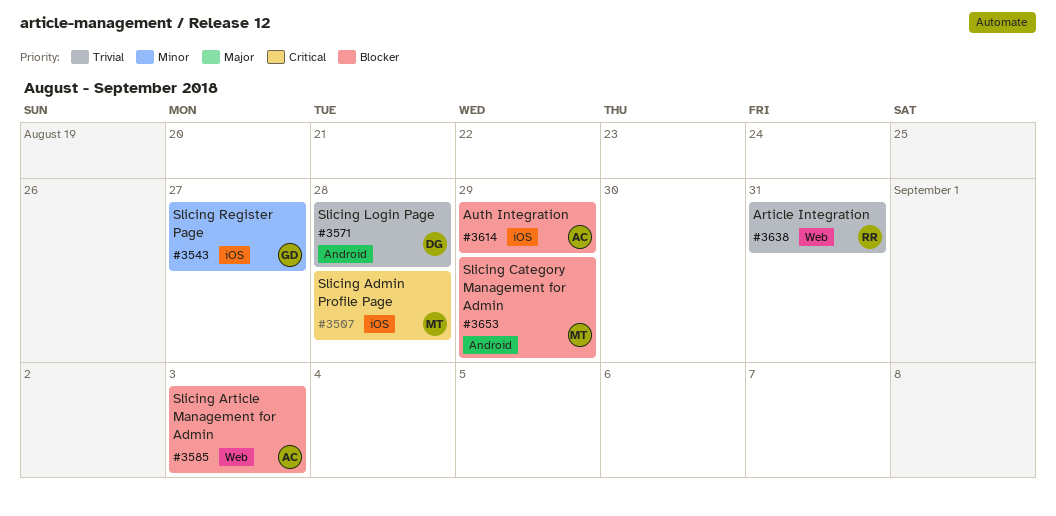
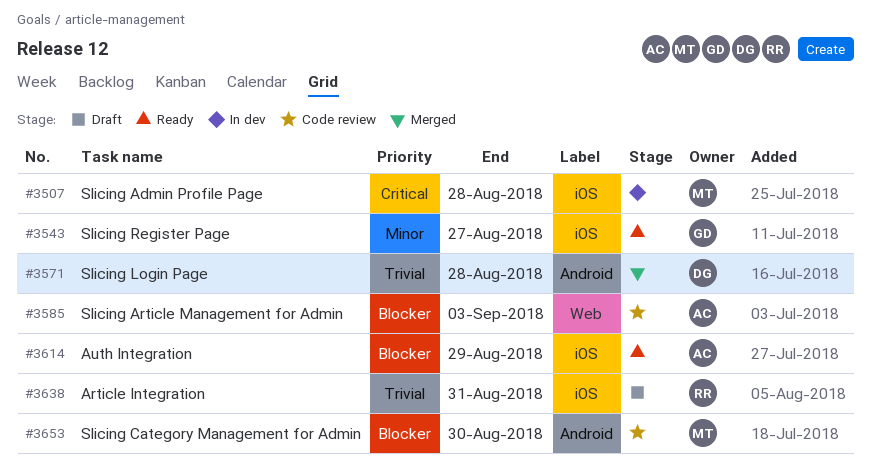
#3638, label: Web -> iOS
#3653, due: Aug 29 -> Aug 30

